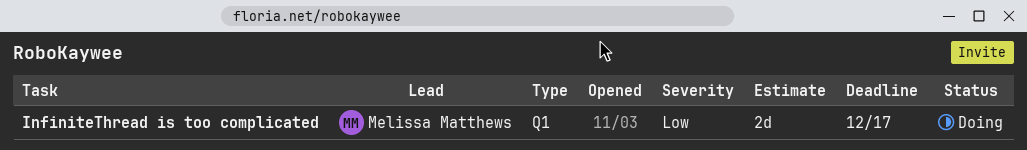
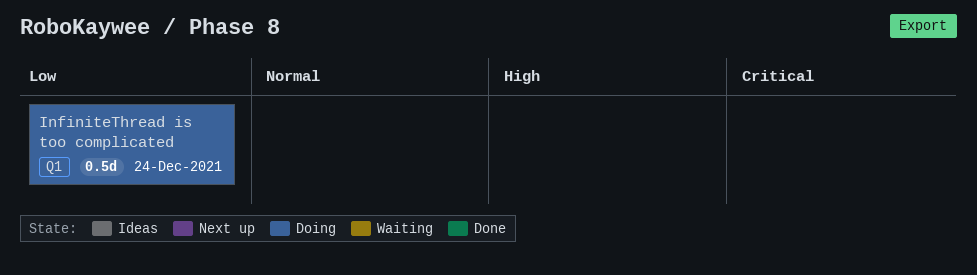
InfiniteThread is too complicated, estimate: 2d -> 0.5d
InfiniteThread is too complicated, due: Dec 17 -> Dec 24

